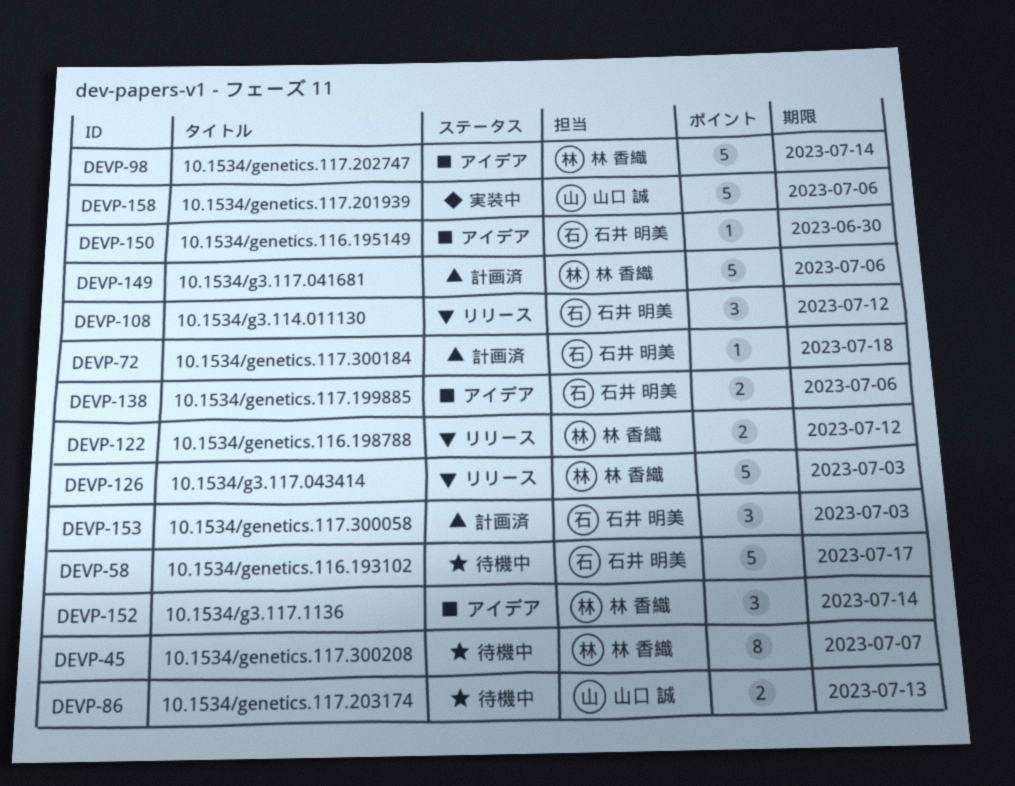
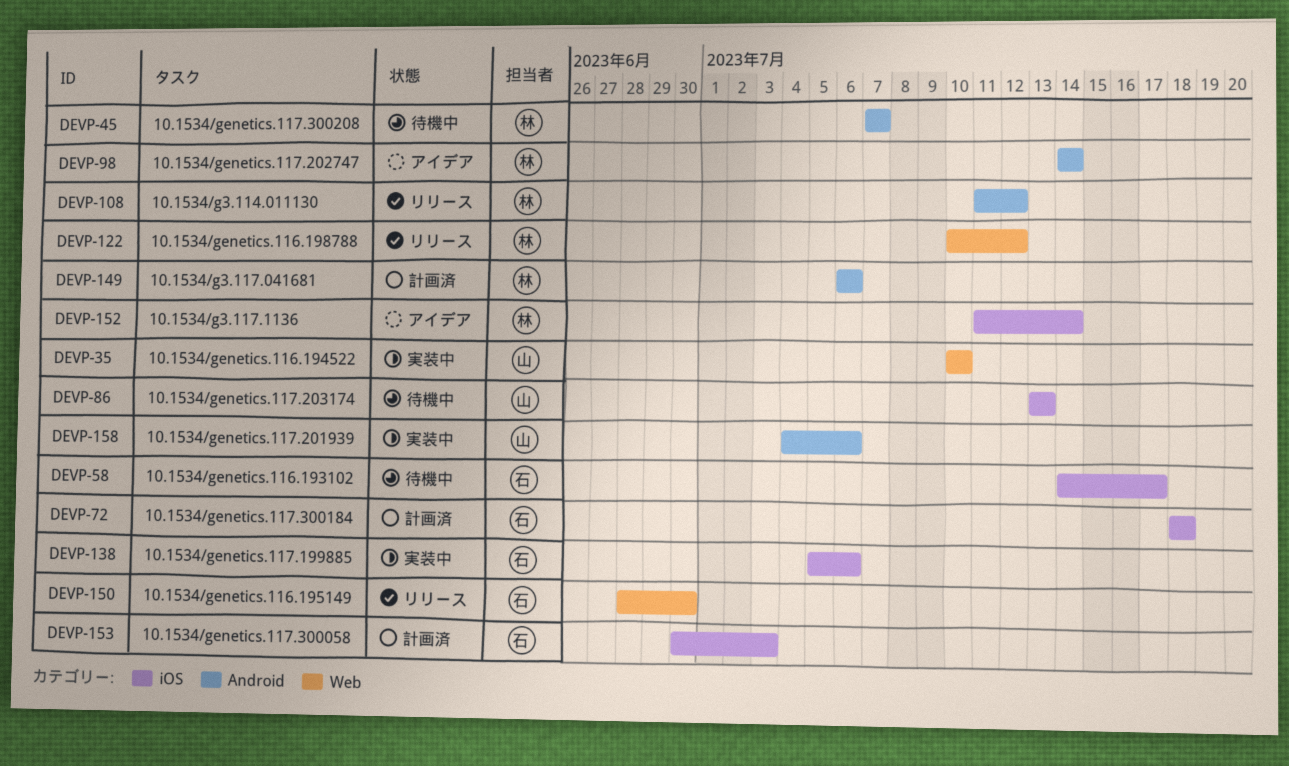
DEVP-35: none -> present
DEVP-108, owner: 石井 明美 -> 林 香織
DEVP-126: present -> none
DEVP-138, status: アイデア -> 実装中
DEVP-150, status: アイデア -> リリース

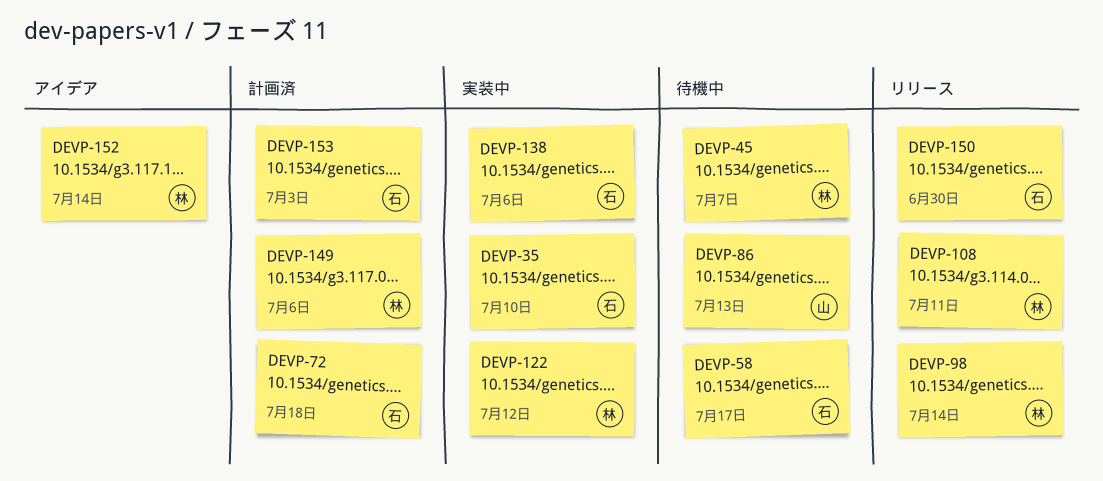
DEVP-35, owner: 山 -> 石
DEVP-98, status: アイデア -> リリース
DEVP-108, due: Jul 12 -> Jul 11
DEVP-122, status: リリース -> 実装中
DEVP-158: present -> none

